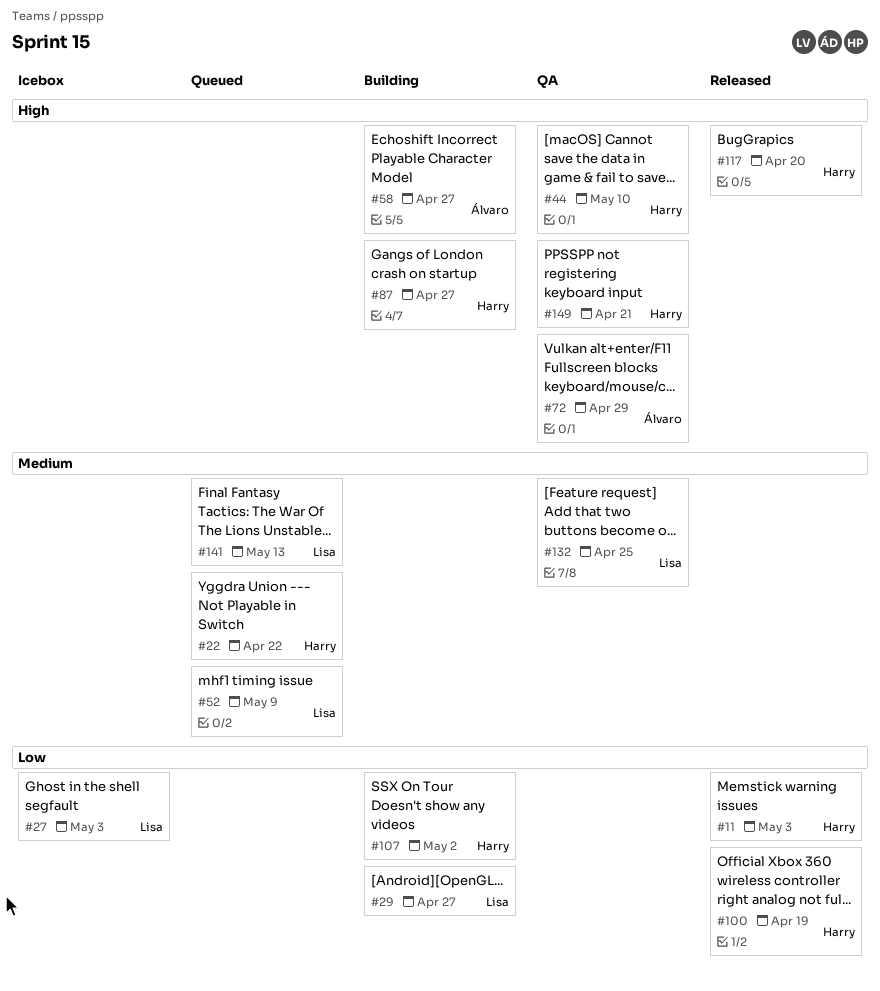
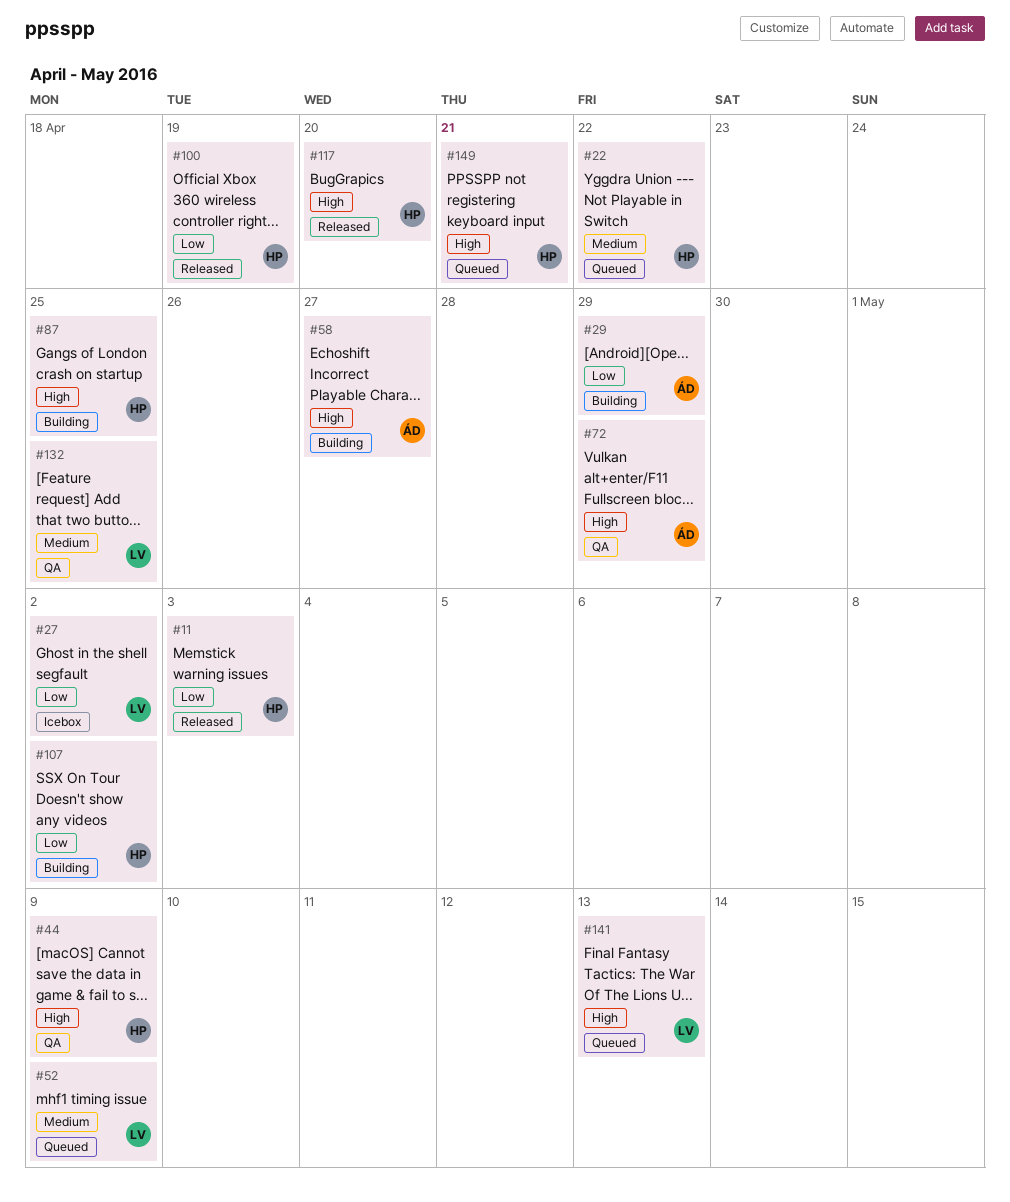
#27, due: May 3 -> May 2
#29, owner: Lisa -> Álvaro
#29, due: Apr 27 -> Apr 29
#44, due: May 10 -> May 9
#87, due: Apr 27 -> Apr 25
#141, priority: Medium -> High
#149, status: QA -> Queued

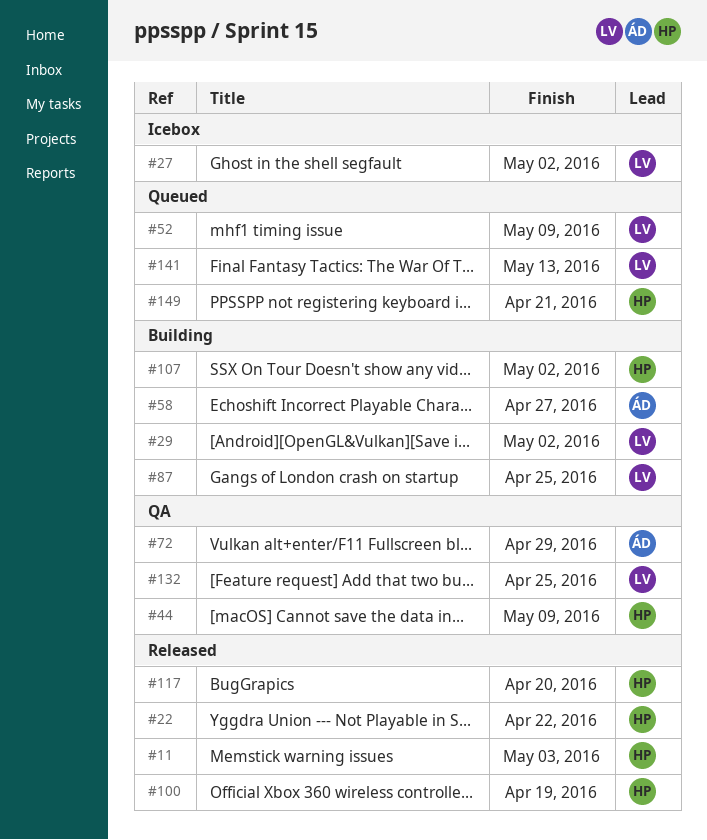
#22, status: Queued -> Released
#29, owner: ÁD -> LV
#29, due: Apr 29 -> May 2
#87, owner: HP -> LV

